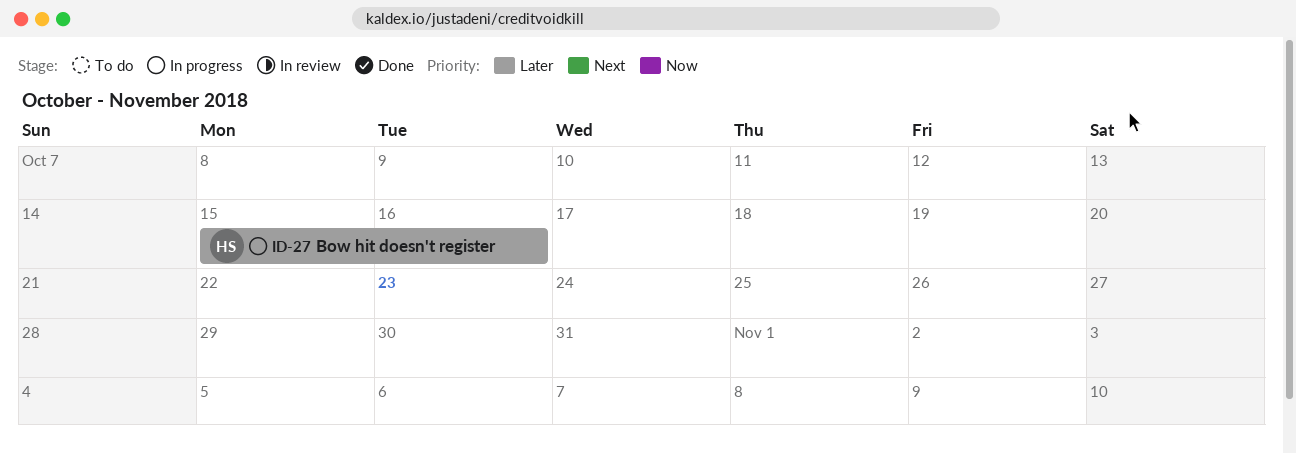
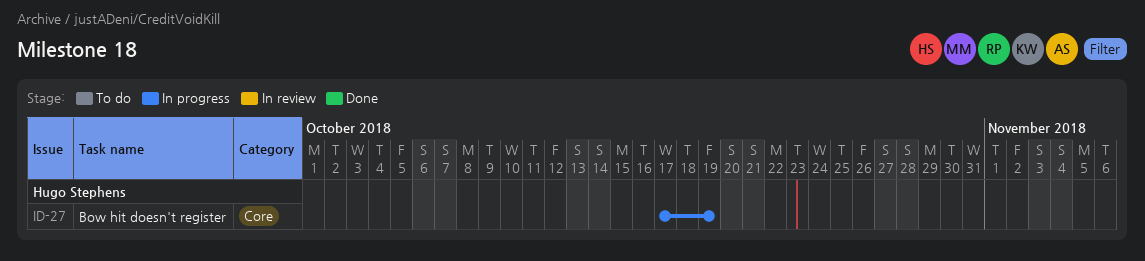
ID-27, start: Oct 15 -> Oct 17
ID-27, due: Oct 16 -> Oct 19

